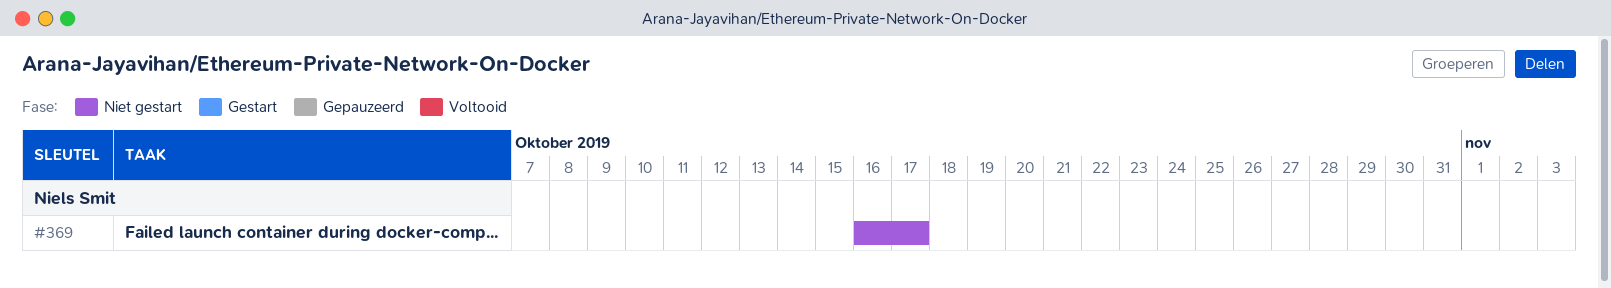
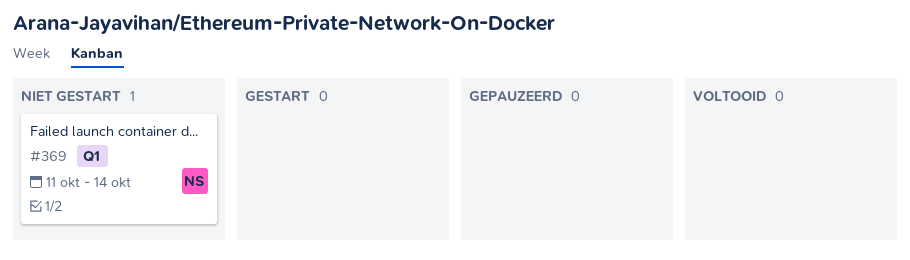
#369, start: Oct 16 -> Oct 11
#369, due: Oct 17 -> Oct 14

